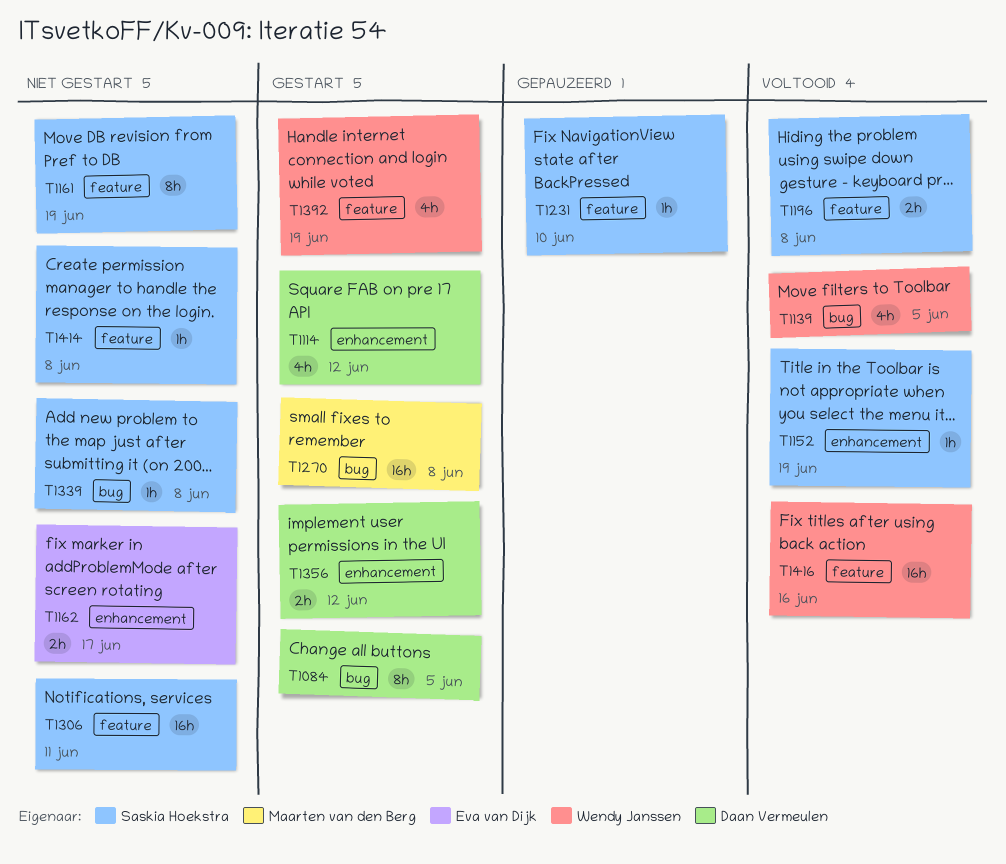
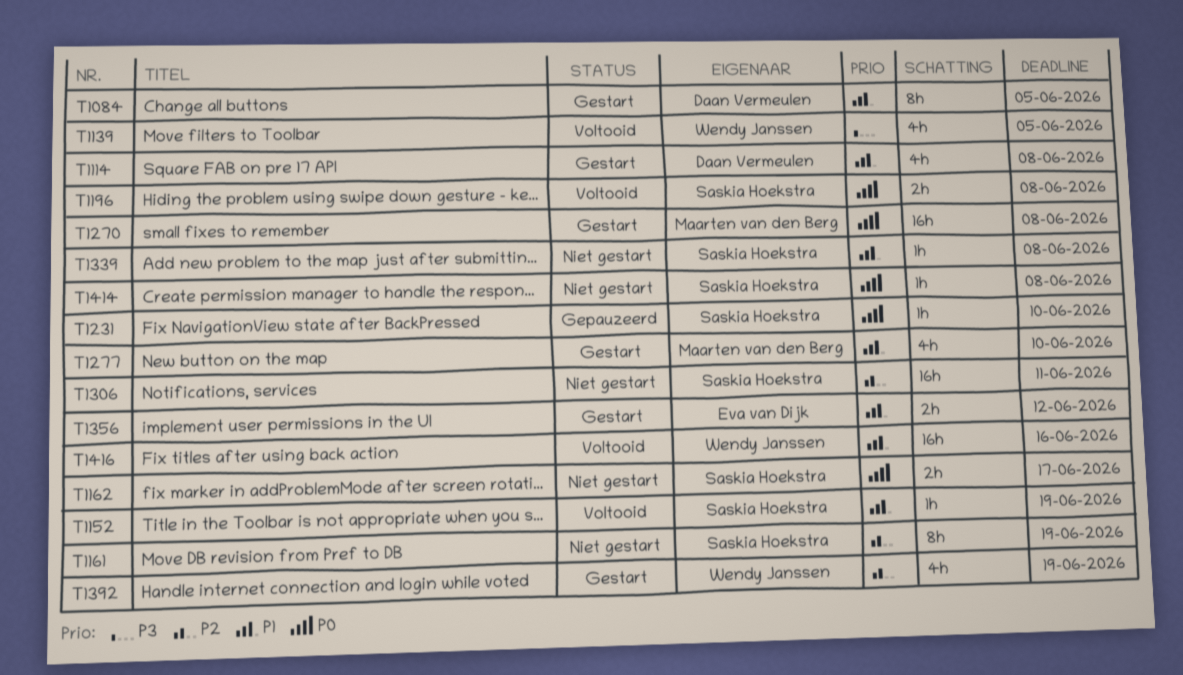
T1114, due: Jun 12 -> Jun 8
T1162, owner: Eva van Dijk -> Saskia Hoekstra
T1277: none -> present
T1356, owner: Daan Vermeulen -> Eva van Dijk

